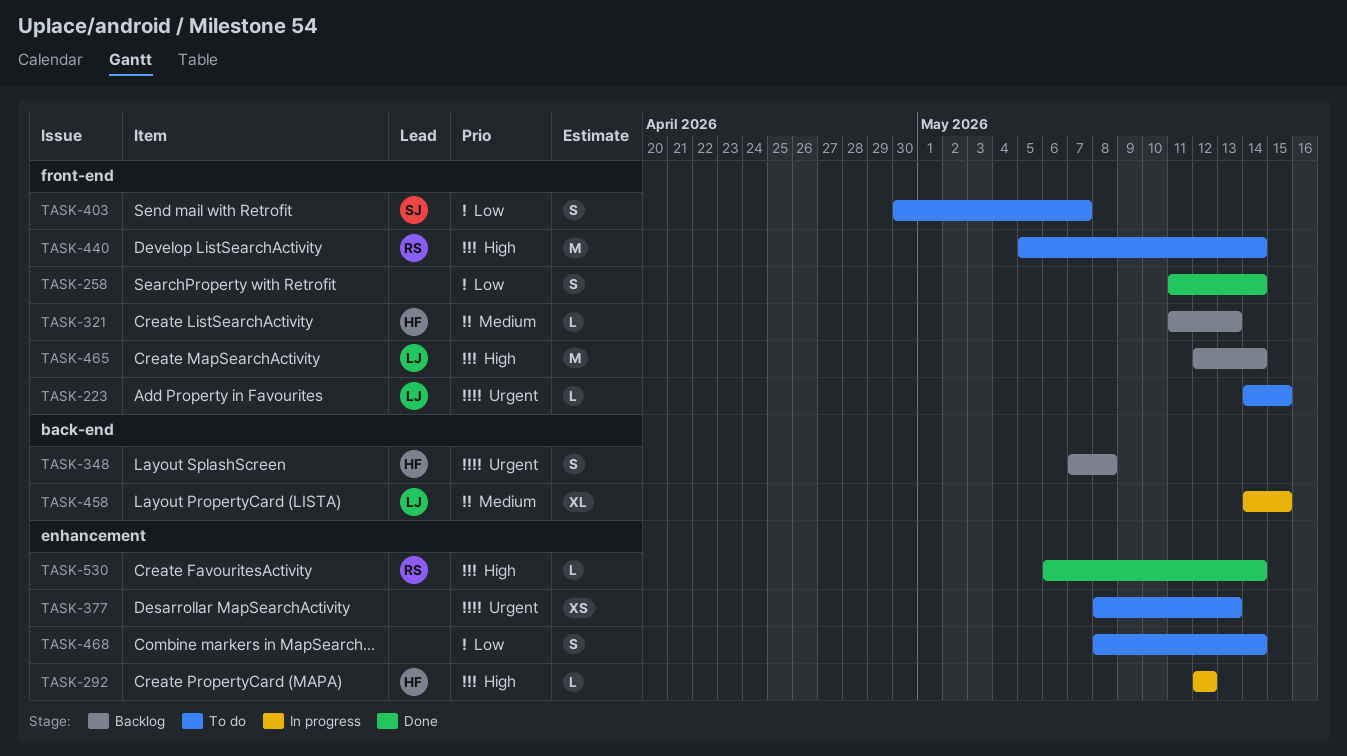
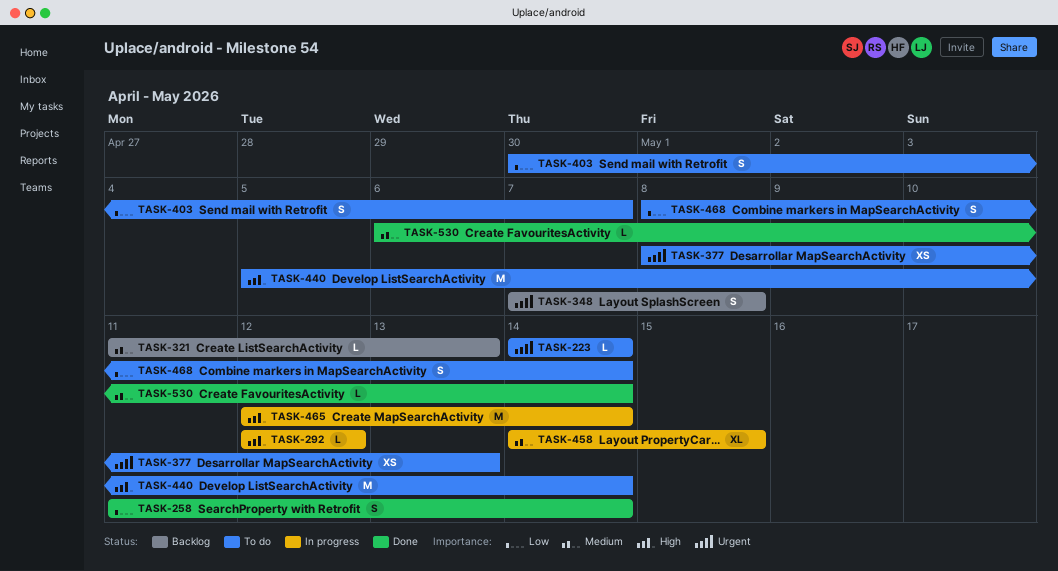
TASK-223, due: May 15 -> May 14
TASK-465, status: Backlog -> In progress
TASK-530, priority: High -> Medium

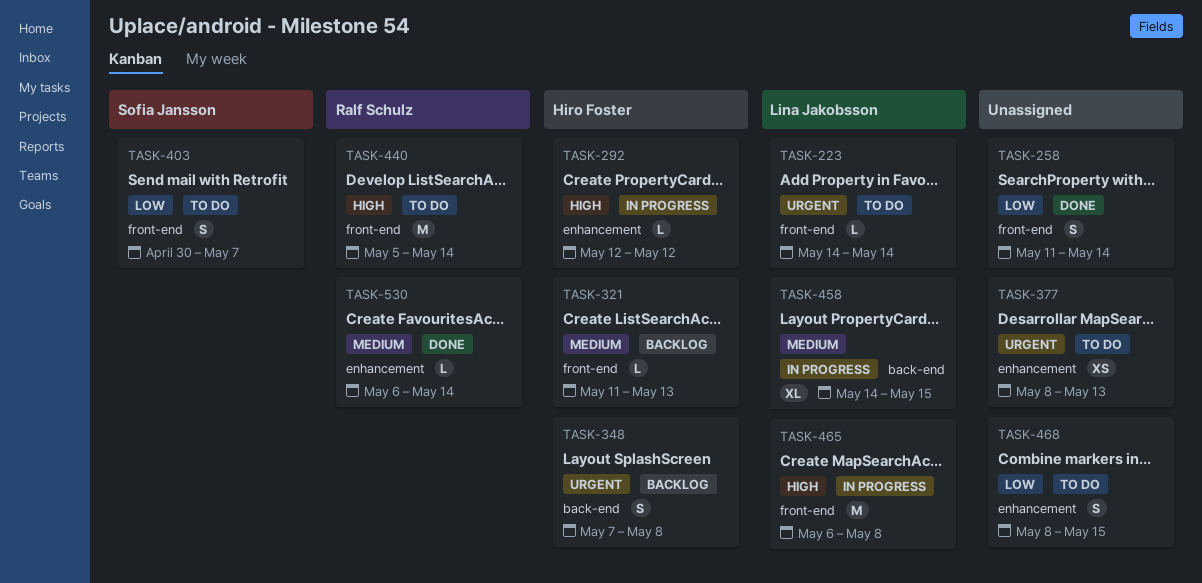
TASK-465, start: May 12 -> May 6
TASK-465, due: May 14 -> May 8
TASK-468, due: May 14 -> May 15

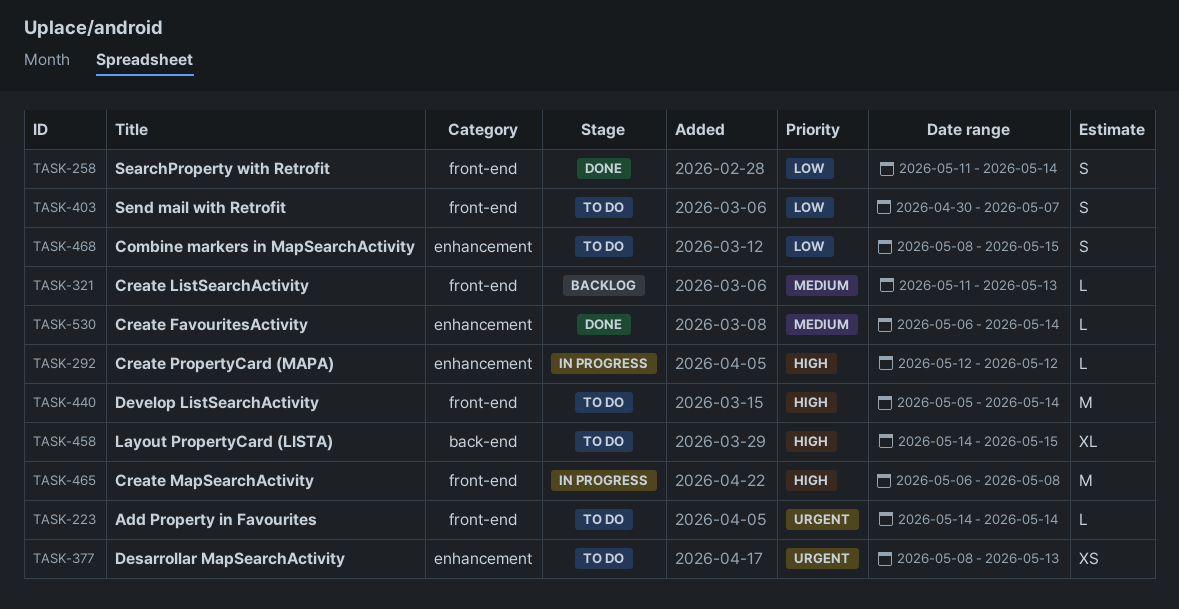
TASK-348: present -> none
TASK-458, status: In progress -> To do
TASK-458, priority: Medium -> High

